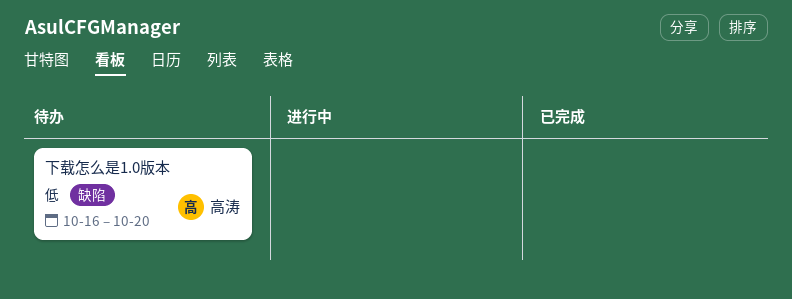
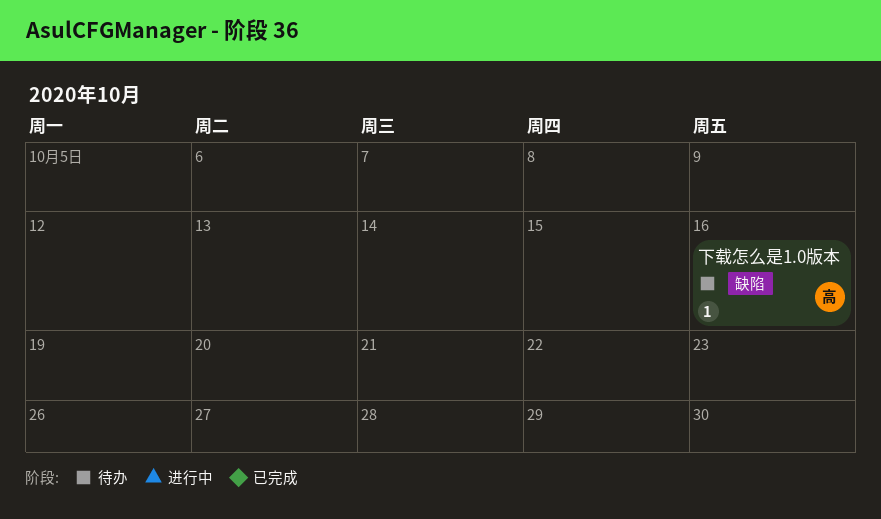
下载怎么是1.0版本, due: Oct 20 -> Oct 16

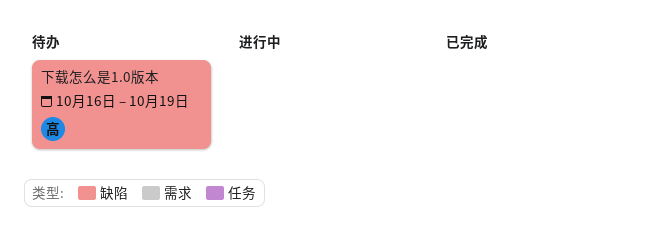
下载怎么是1.0版本, due: Oct 16 -> Oct 19

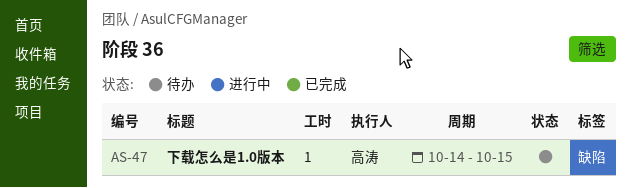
下载怎么是1.0版本, start: Oct 16 -> Oct 14
下载怎么是1.0版本, due: Oct 19 -> Oct 15

